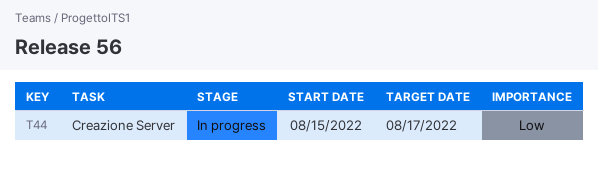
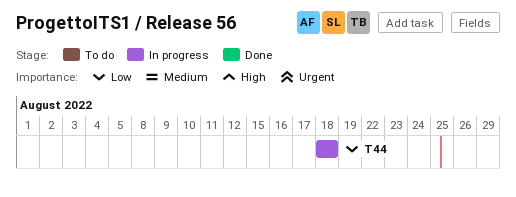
T44, start: Aug 15 -> Aug 18
T44, due: Aug 17 -> Aug 18

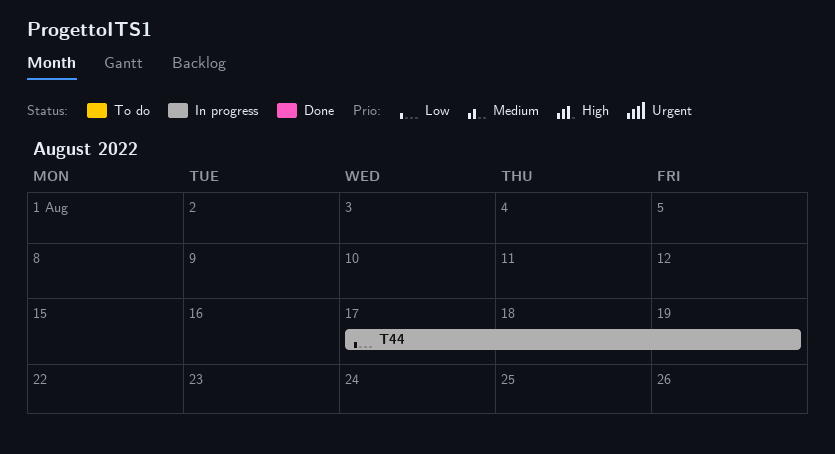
T44, start: Aug 18 -> Aug 17
T44, due: Aug 18 -> Aug 19

